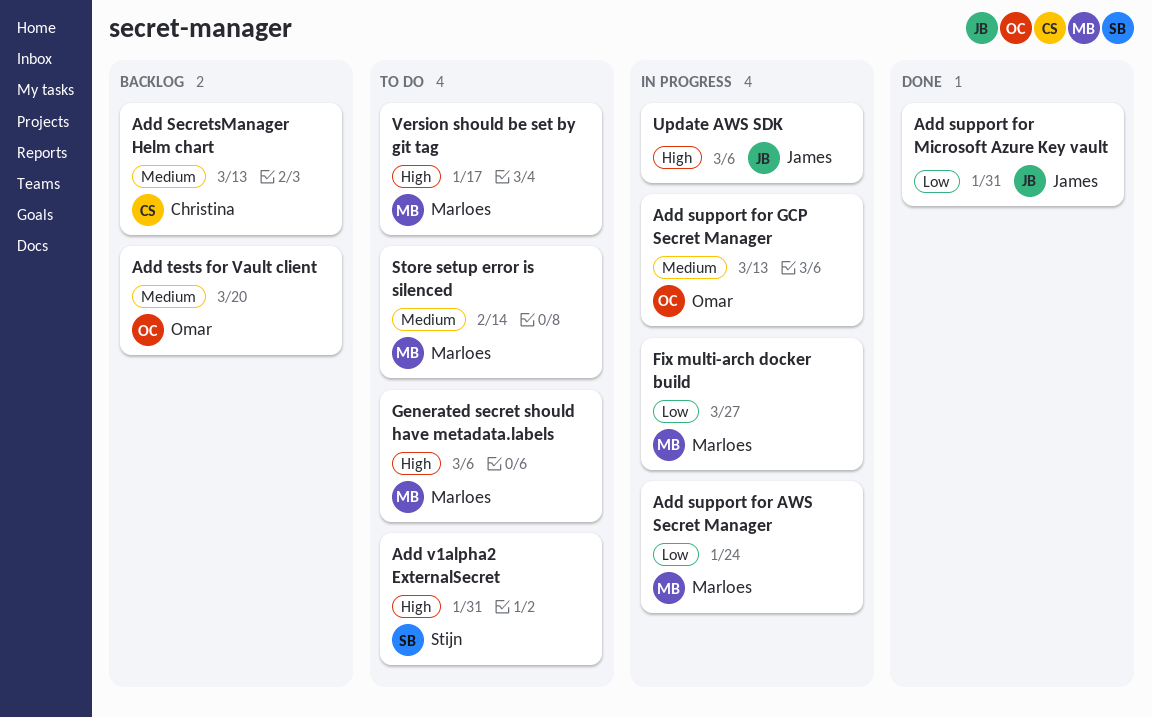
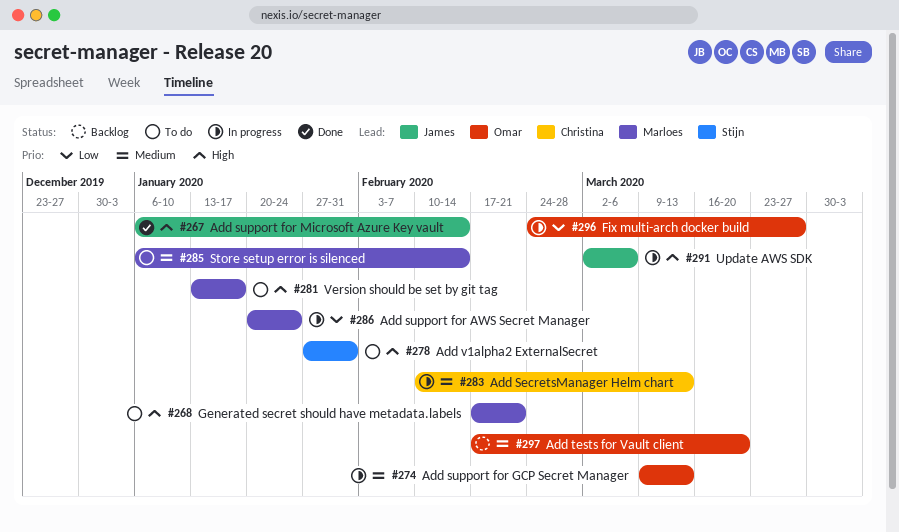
Add SecretsManager Helm chart, status: Backlog -> In progress
Add support for Microsoft Azure Key vault, priority: Low -> High
Add support for Microsoft Azure Key vault, due: Jan 31 -> Feb 14
Fix multi-arch docker build, owner: Marloes -> Omar
Generated secret should have metadata.labels, due: Mar 6 -> Feb 21

